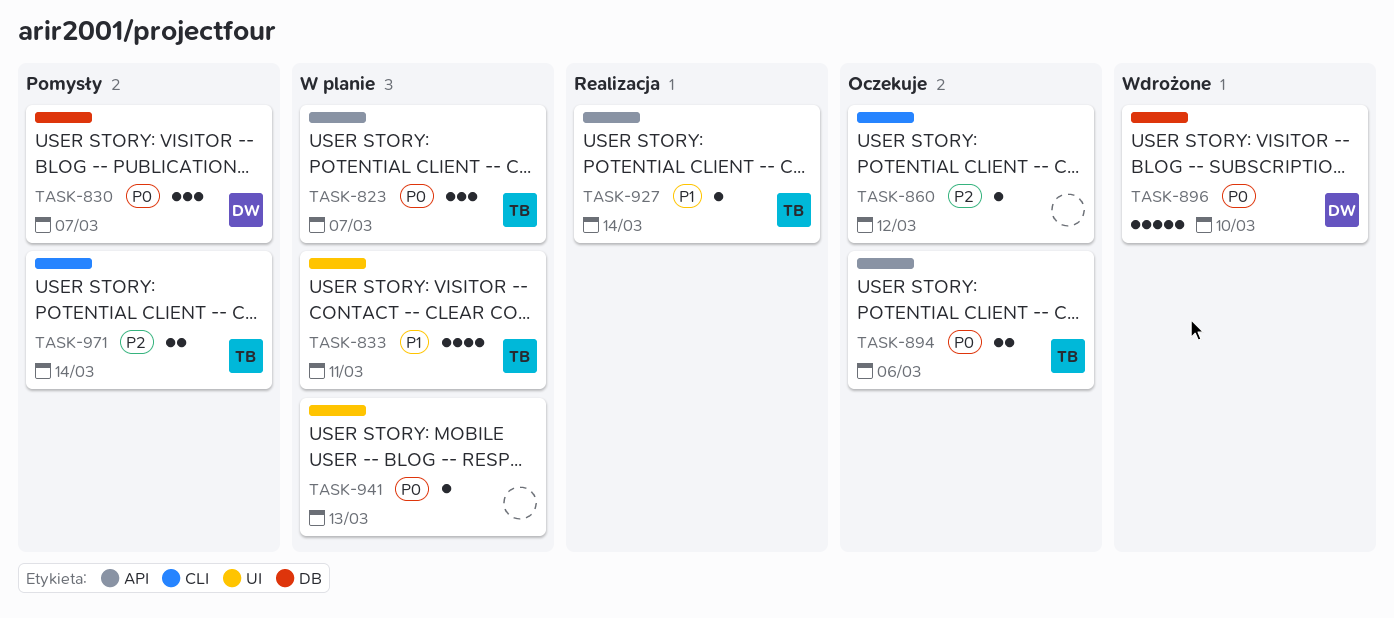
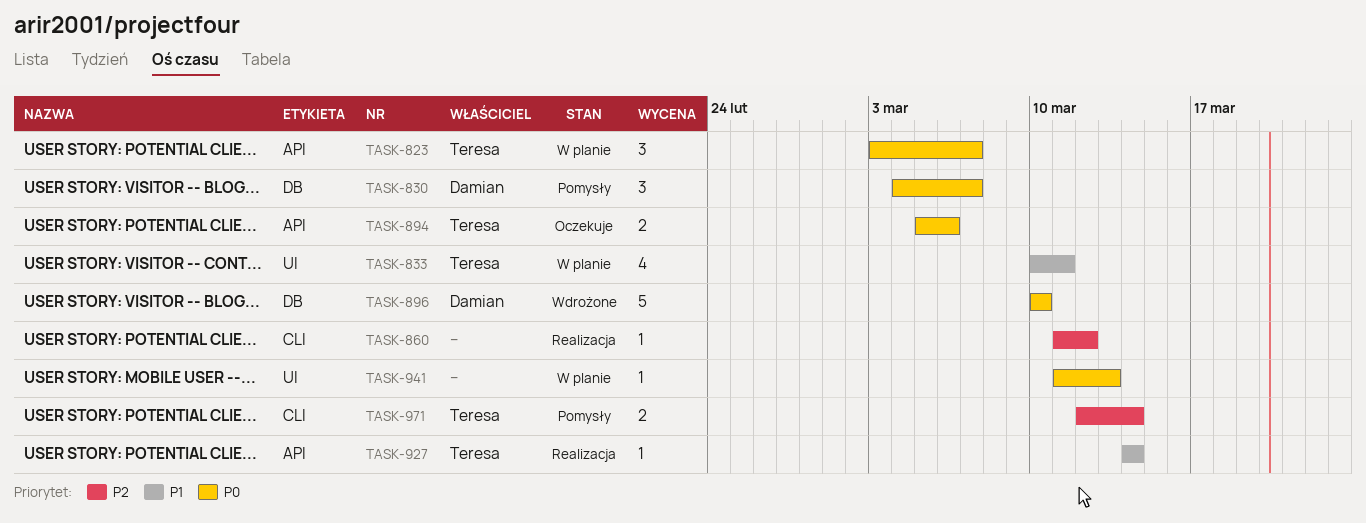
TASK-860, status: Oczekuje -> Realizacja

